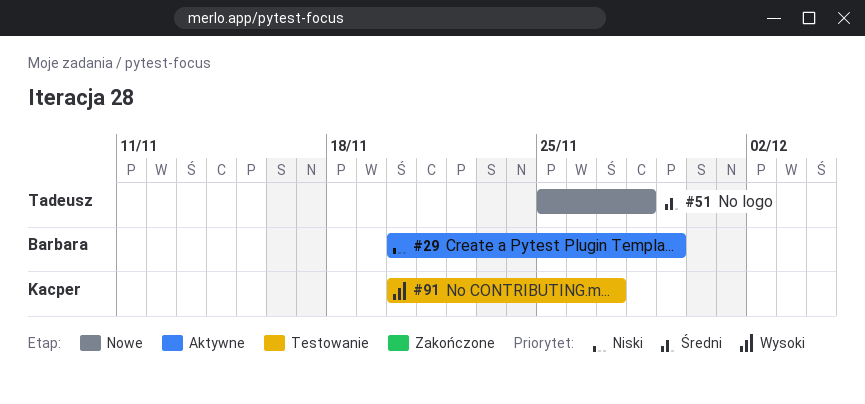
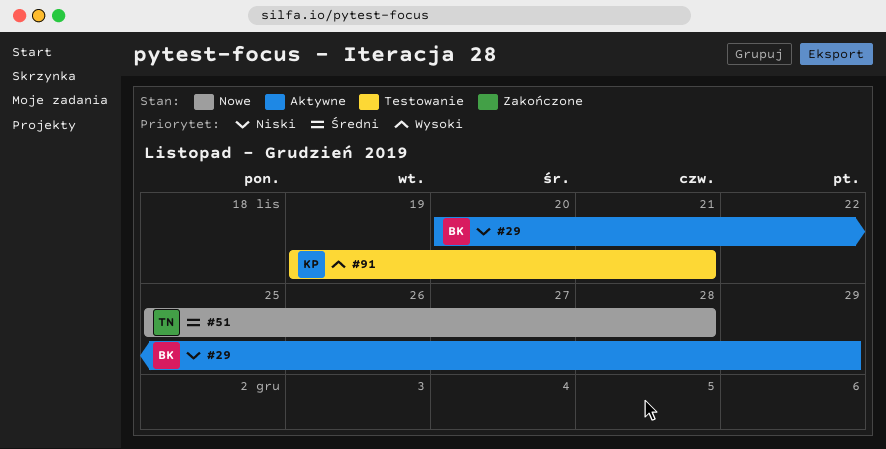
#91, start: Nov 20 -> Nov 19
#91, due: Nov 27 -> Nov 21

